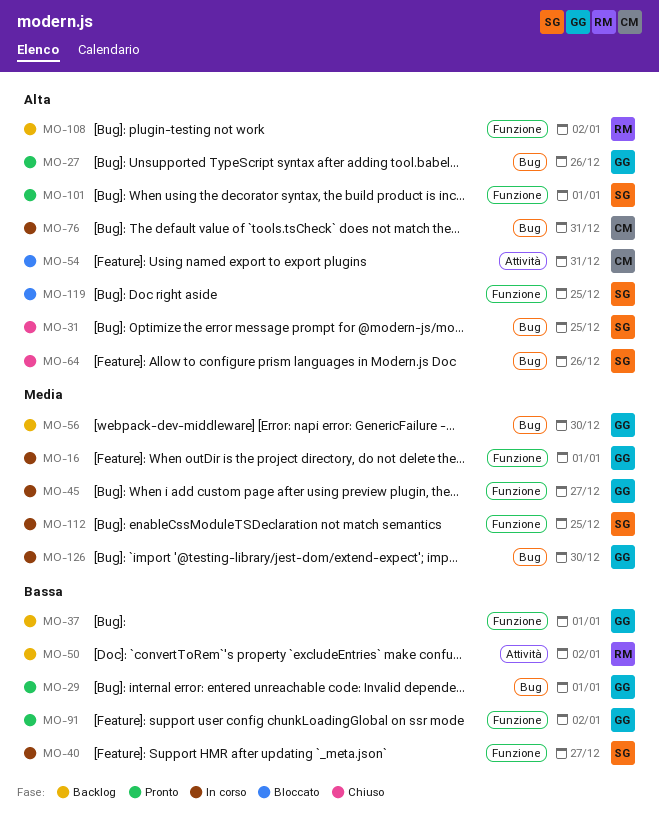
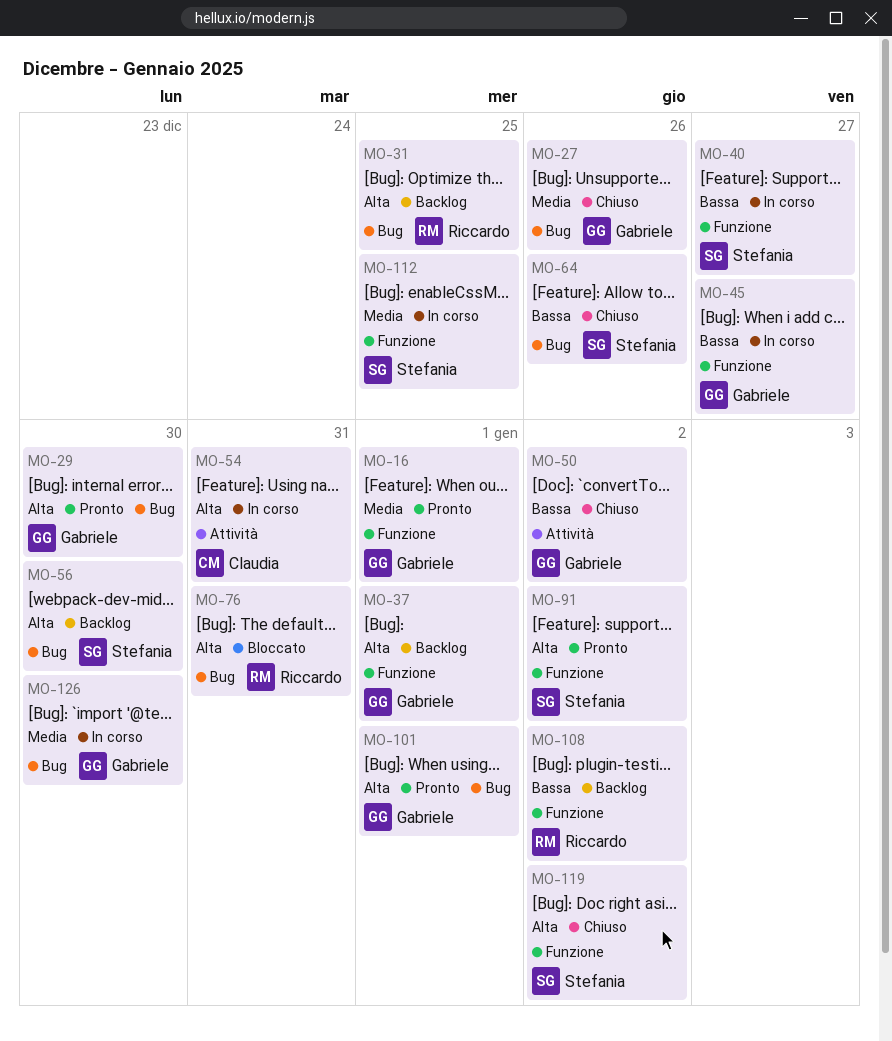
MO-16, status: In corso -> Pronto
MO-27, status: Pronto -> Chiuso
MO-27, priority: Alta -> Media
MO-29, priority: Bassa -> Alta
MO-29, due: Jan 1 -> Dec 30
MO-31, status: Chiuso -> Backlog
MO-31, owner: Stefania -> Riccardo
MO-37, priority: Bassa -> Alta
MO-45, priority: Media -> Bassa
MO-50, status: Backlog -> Chiuso
MO-50, owner: Riccardo -> Gabriele
MO-54, status: Bloccato -> In corso
MO-56, owner: Gabriele -> Stefania
MO-56, priority: Media -> Alta
MO-64, priority: Alta -> Bassa
MO-76, status: In corso -> Bloccato
MO-76, owner: Claudia -> Riccardo
MO-91, owner: Gabriele -> Stefania
MO-91, priority: Bassa -> Alta
MO-101, owner: Stefania -> Gabriele
MO-101, label: Funzione -> Bug
MO-108, priority: Alta -> Bassa
MO-119, status: Bloccato -> Chiuso
MO-119, due: Dec 25 -> Jan 2

